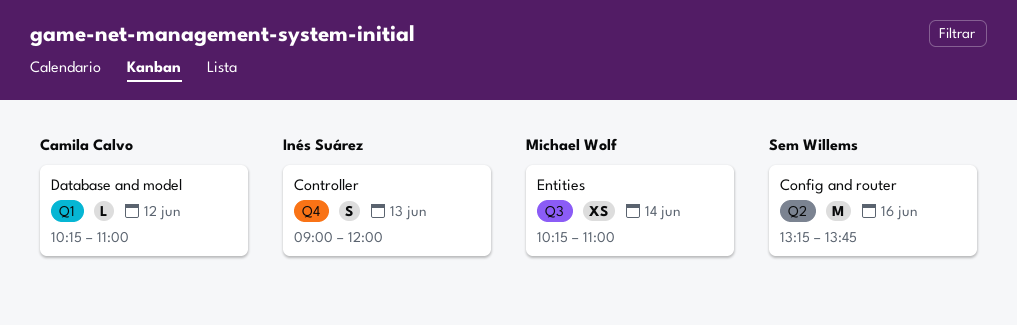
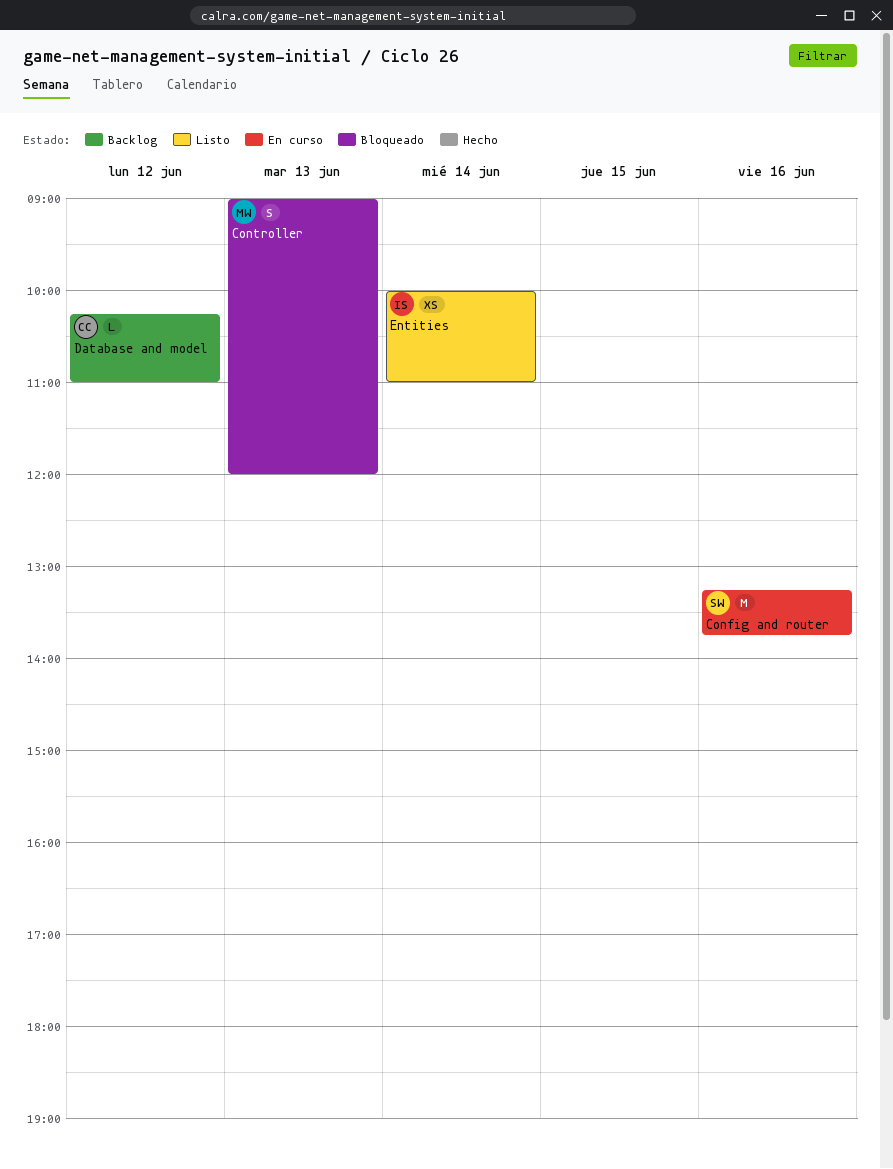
Controller, owner: Inés Suárez -> Michael Wolf
Entities, owner: Michael Wolf -> Inés Suárez
Entities, begins: 10:15 -> 10:00

